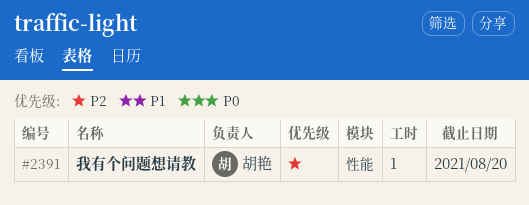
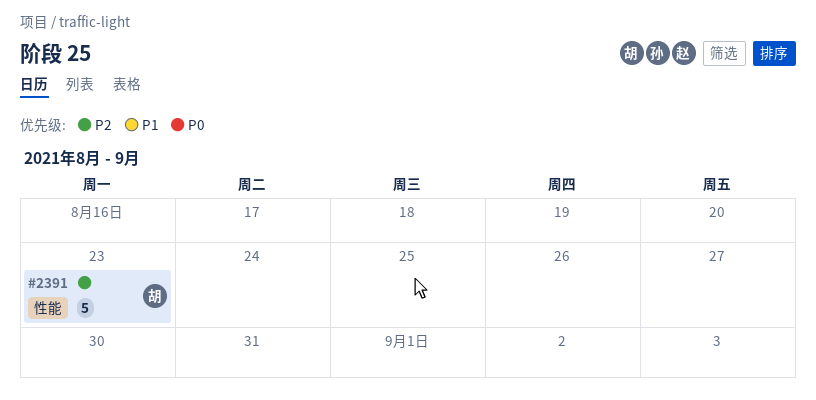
#2391, estimate: 1 -> 5
#2391, due: Aug 20 -> Aug 23

